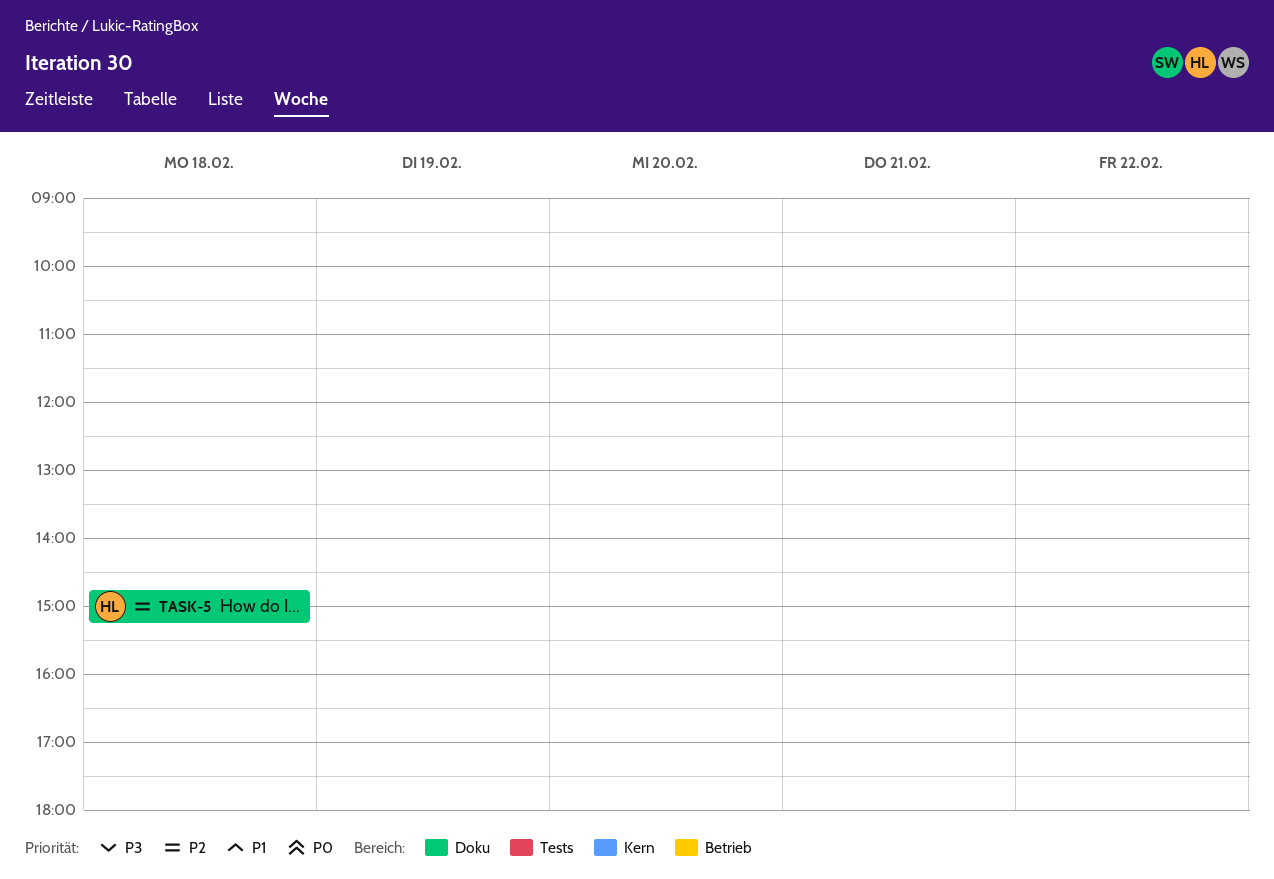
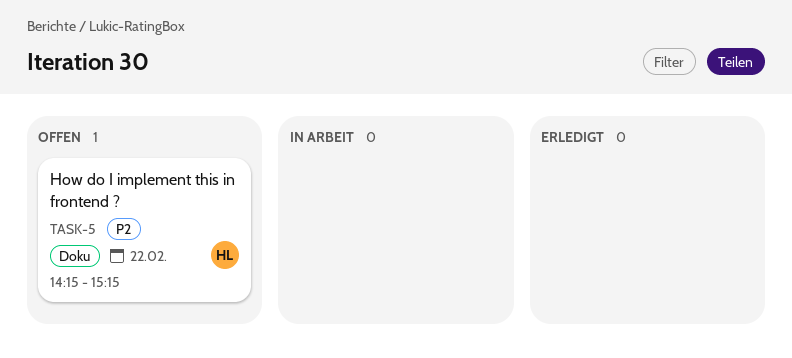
TASK-5, day: Feb 18 -> Feb 22
TASK-5, begins: 14:45 -> 14:15

